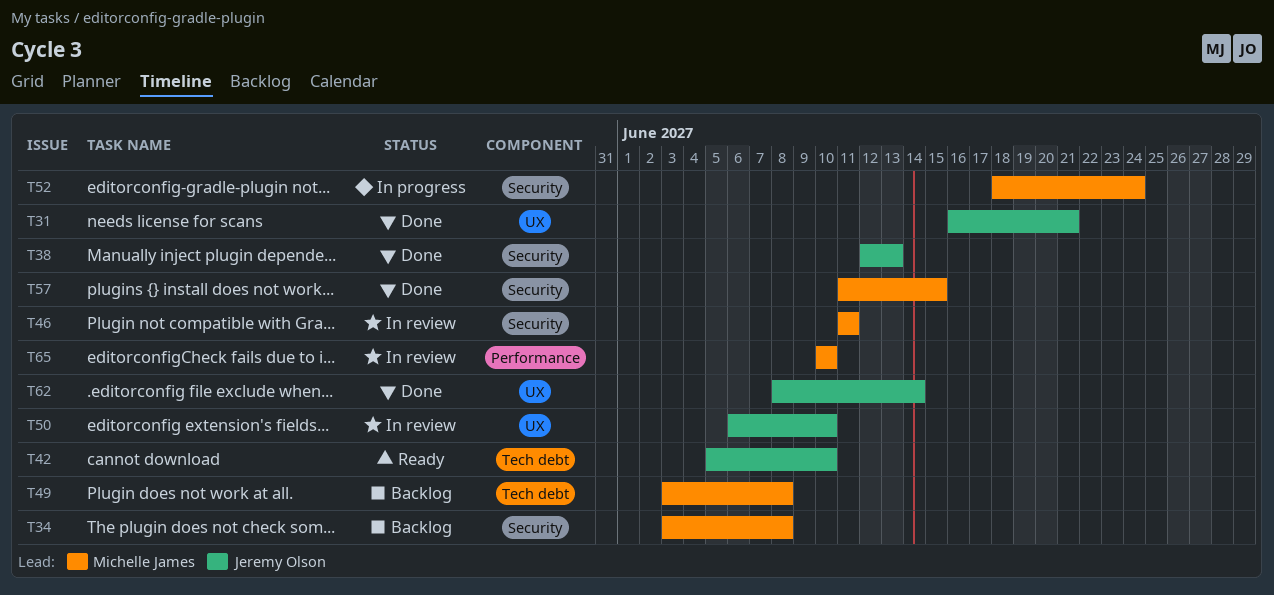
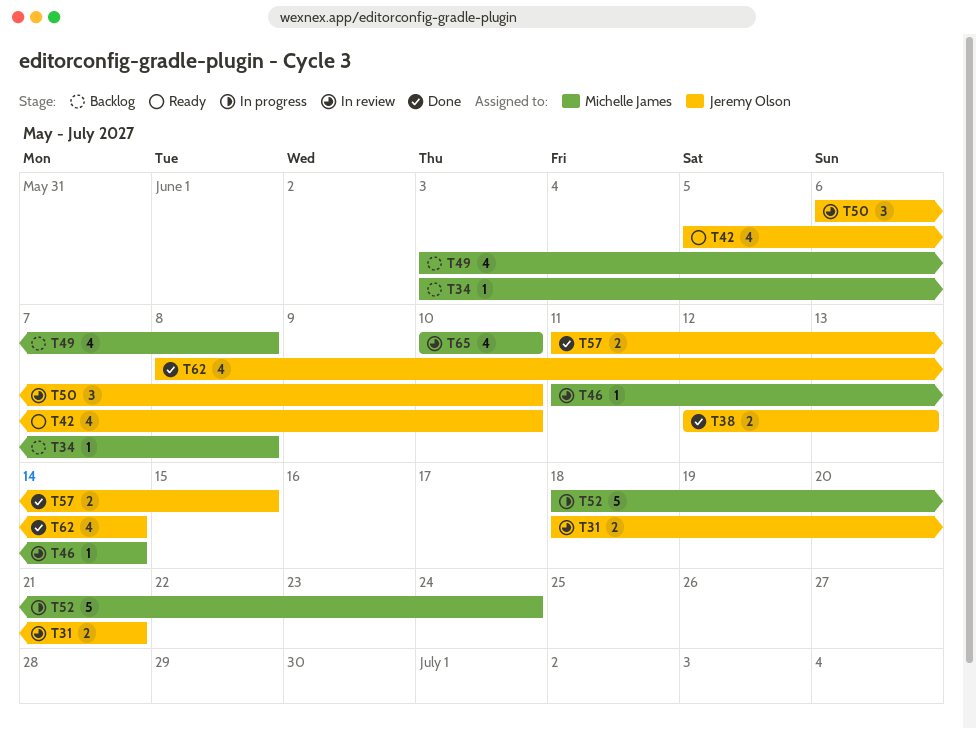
T31, status: Done -> In review
T31, start: Jun 16 -> Jun 18
T46, due: Jun 11 -> Jun 14
T57, owner: Michelle James -> Jeremy Olson

